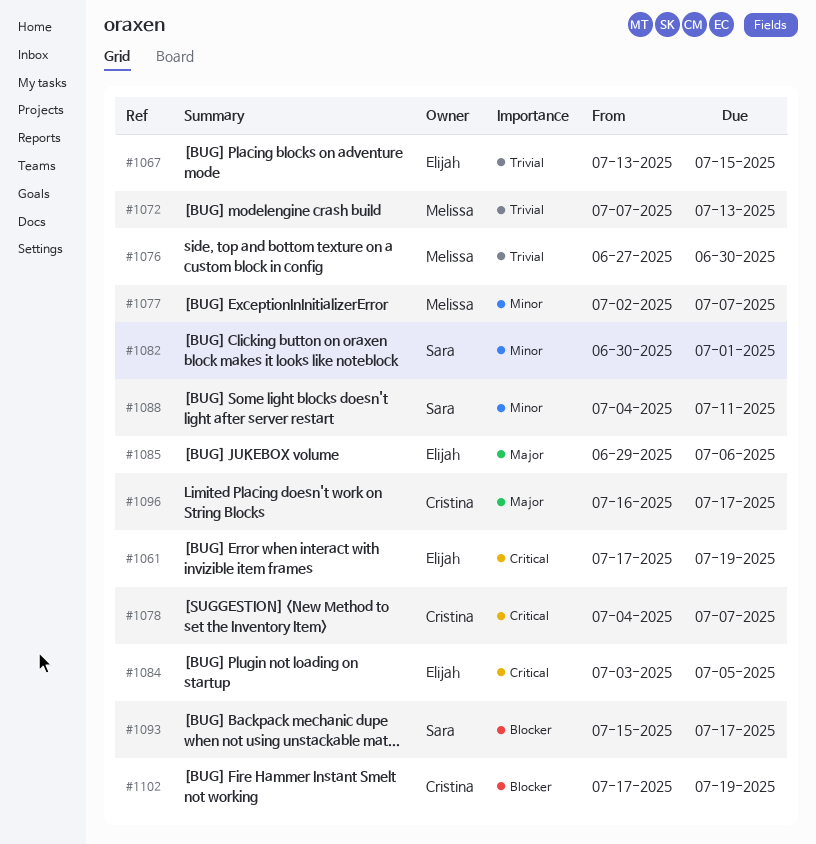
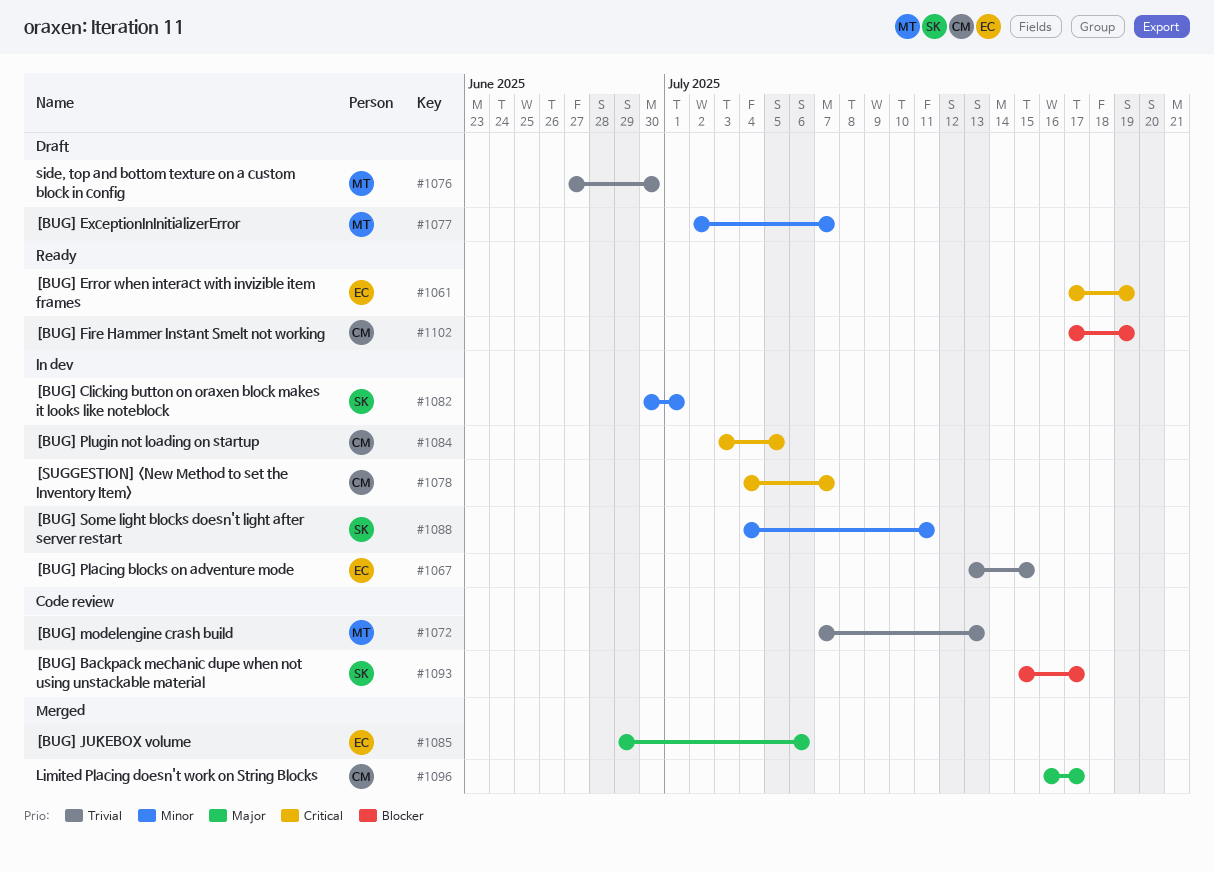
#1084, owner: Elijah -> Cristina

